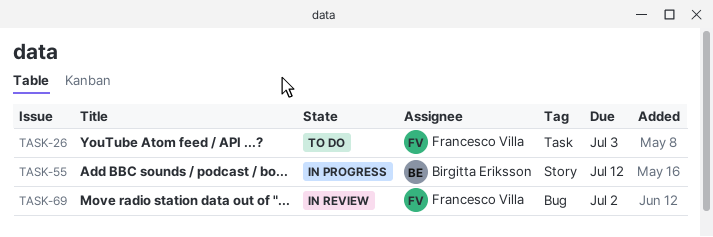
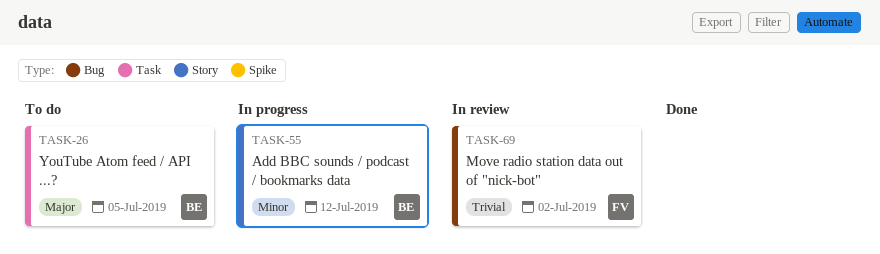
TASK-26, owner: Francesco Villa -> Birgitta Eriksson
TASK-26, due: Jul 3 -> Jul 5

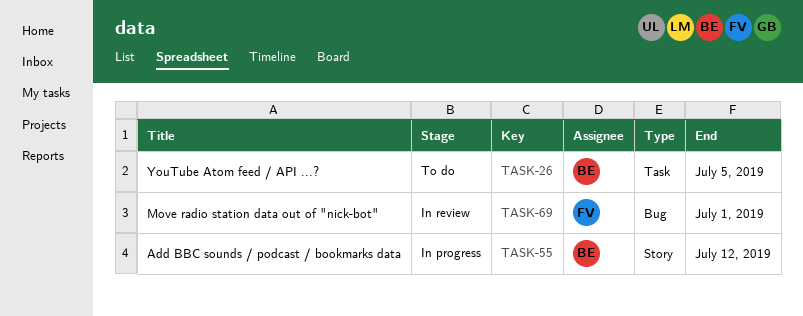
TASK-69, due: Jul 2 -> Jul 1

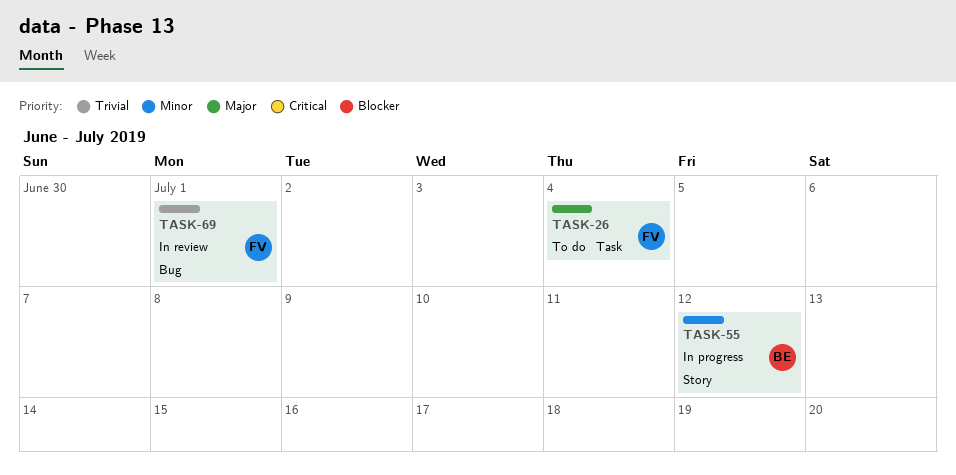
TASK-26, owner: BE -> FV
TASK-26, due: Jul 5 -> Jul 4

